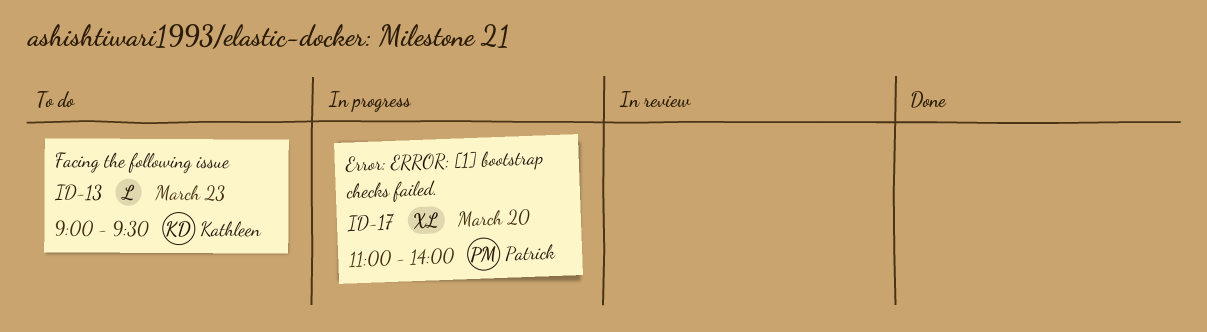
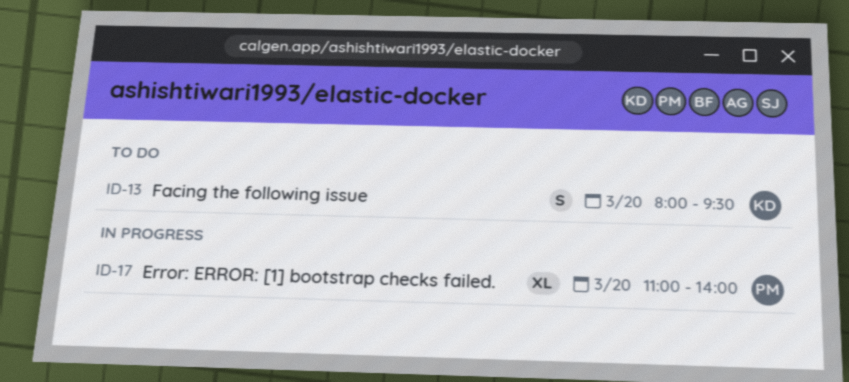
ID-13, estimate: L -> S
ID-13, day: Mar 23 -> Mar 20
ID-13, begins: 09:00 -> 08:00

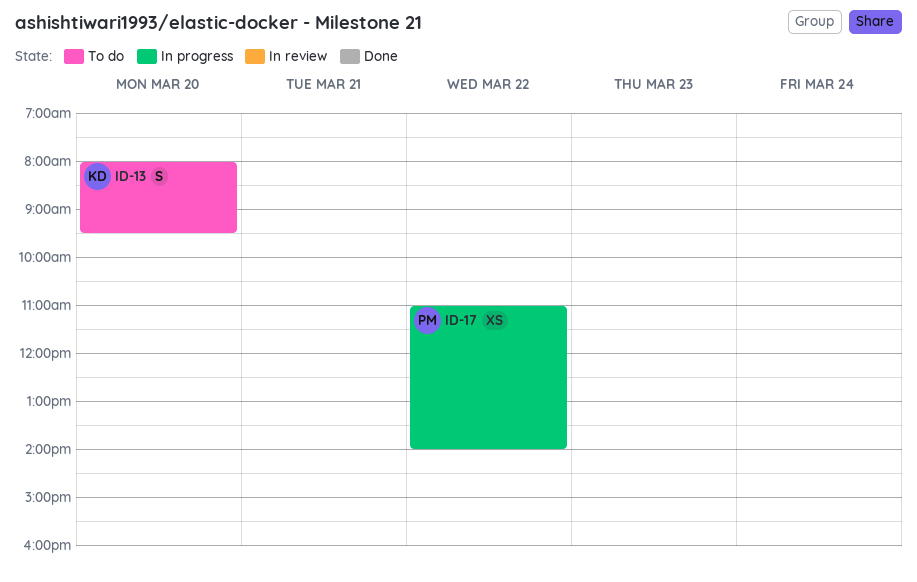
ID-17, estimate: XL -> XS
ID-17, day: Mar 20 -> Mar 22

